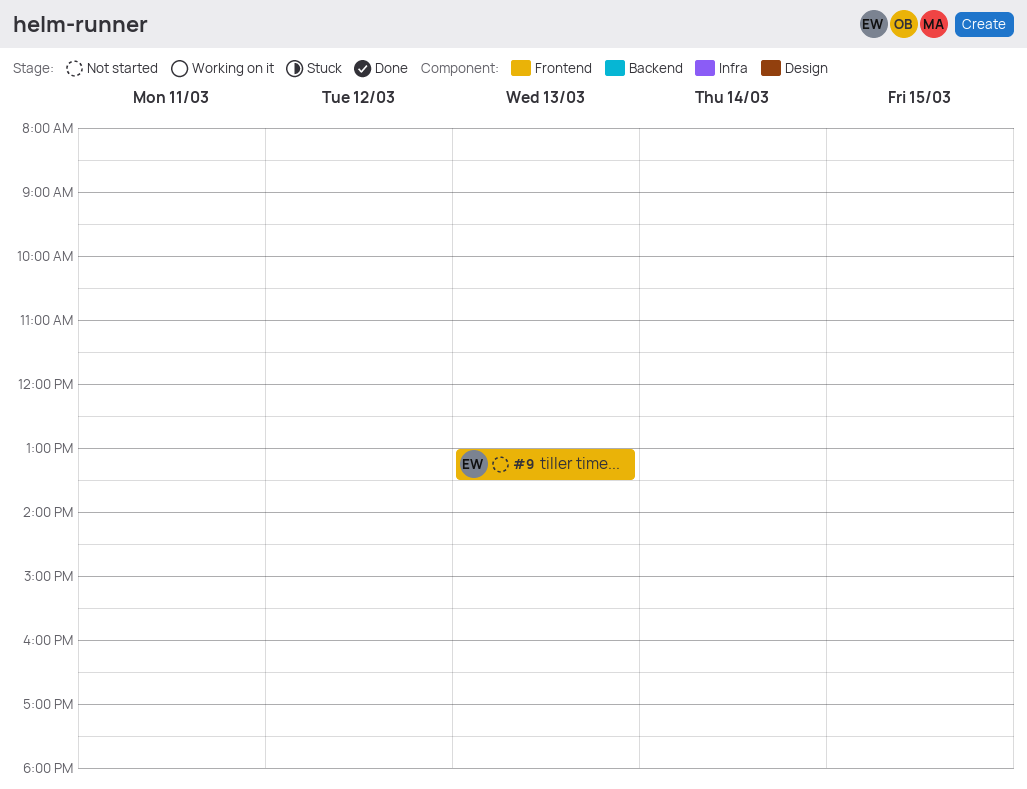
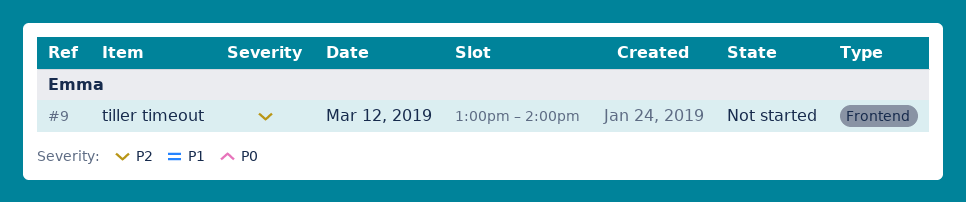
#9, day: Mar 13 -> Mar 12
#9, ends: 13:30 -> 14:00

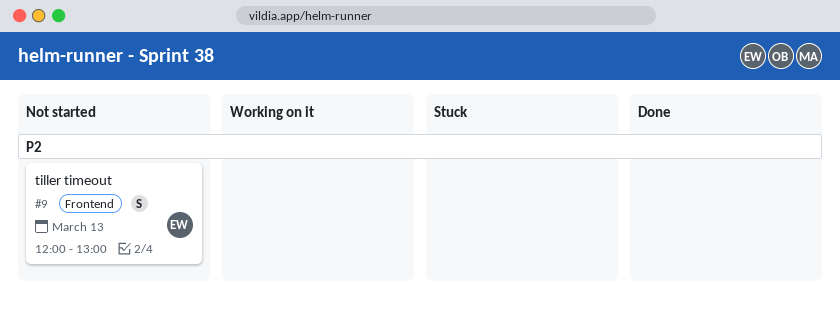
#9, day: Mar 12 -> Mar 13
#9, begins: 13:00 -> 12:00
#9, ends: 14:00 -> 13:00

